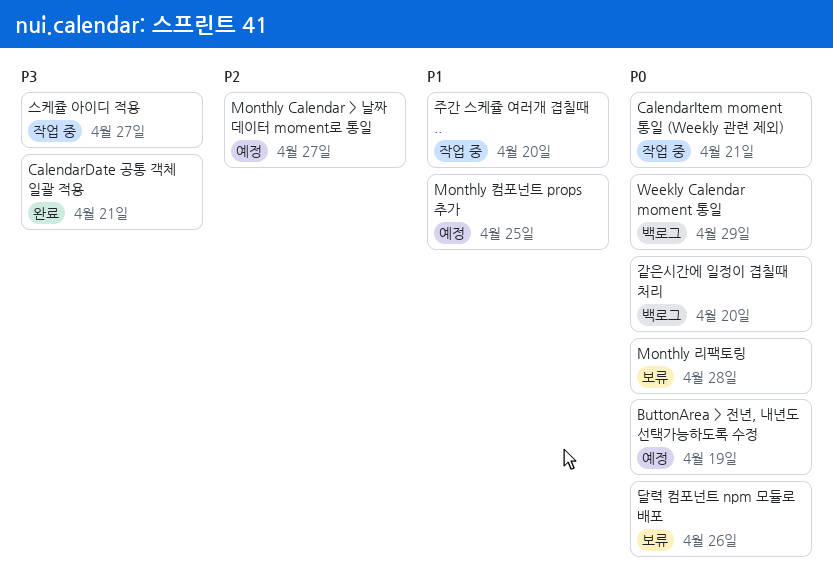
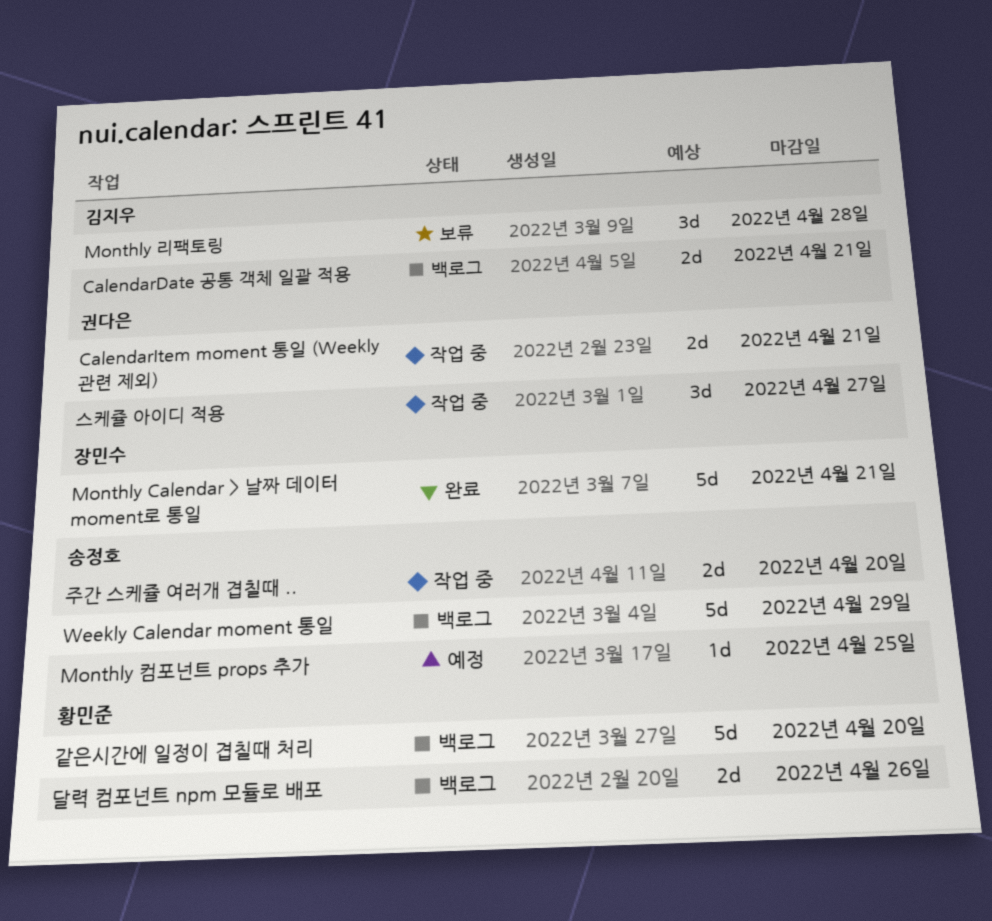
ButtonArea > 전년, 내년도 선택가능하도록 수정: present -> none
CalendarDate 공통 객체 일괄 적용, status: 완료 -> 백로그
Monthly Calendar > 날짜 데이터 moment로 통일, status: 예정 -> 완료
Monthly Calendar > 날짜 데이터 moment로 통일, due: Apr 27 -> Apr 21
달력 컴포넌트 npm 모듈로 배포, status: 보류 -> 백로그

